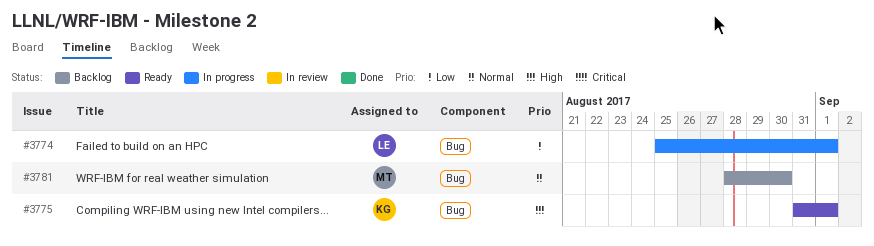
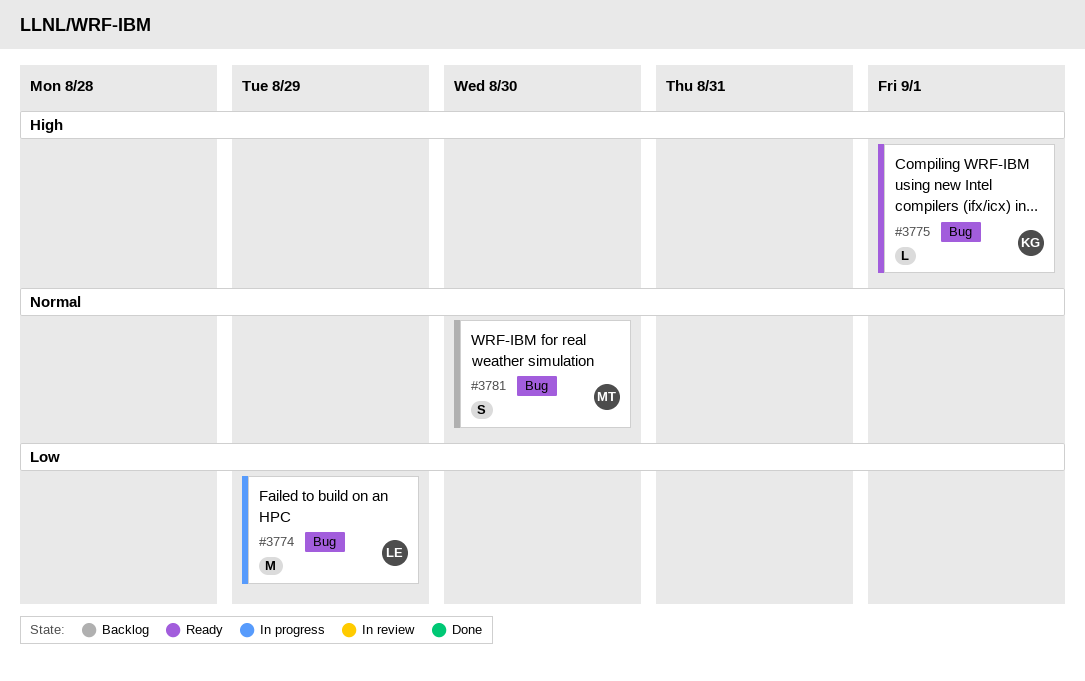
#3774, due: Sep 1 -> Aug 29

